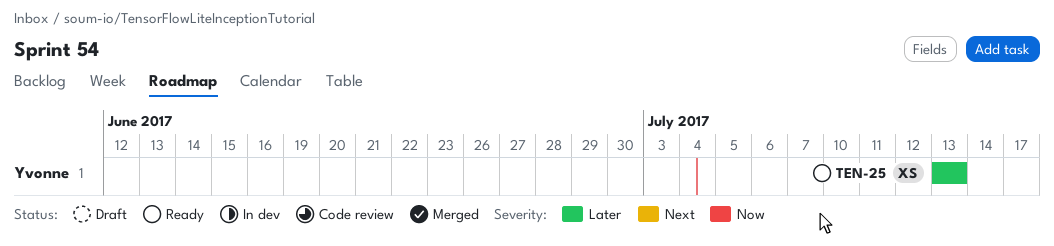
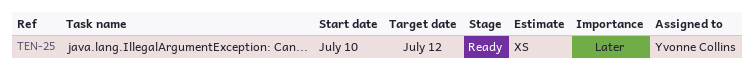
TEN-25, start: Jul 13 -> Jul 10
TEN-25, due: Jul 13 -> Jul 12

